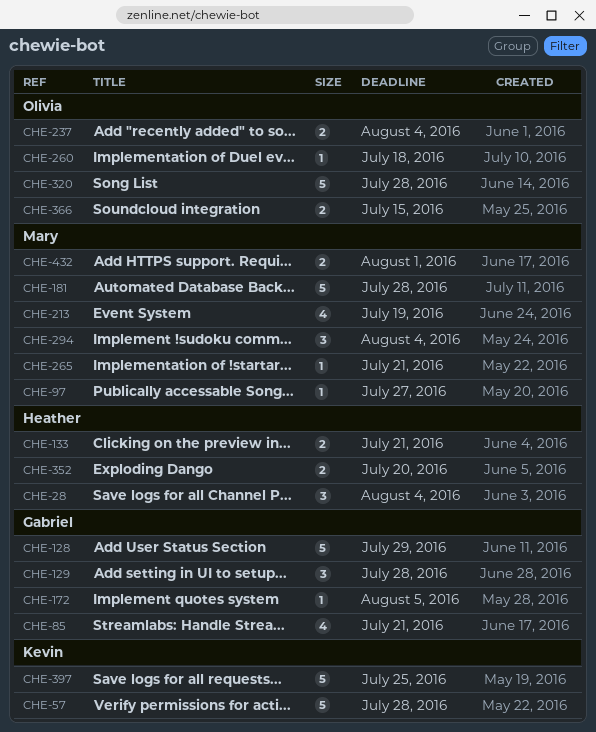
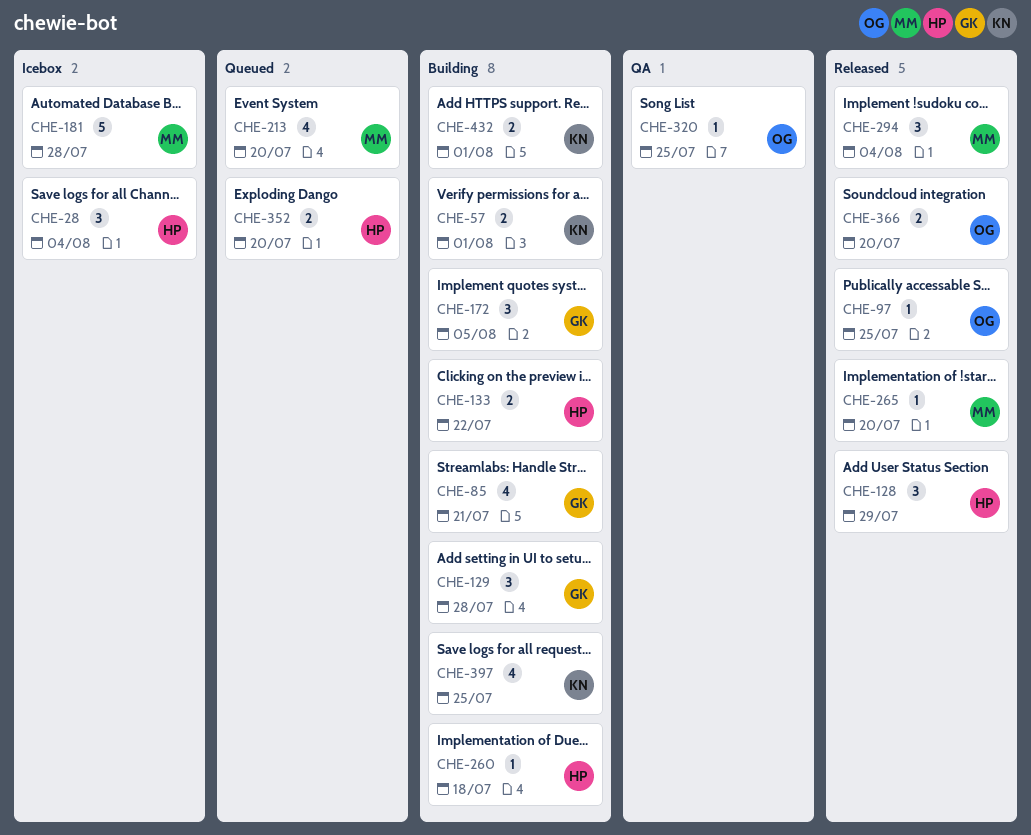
CHE-57, estimate: 5 -> 2
CHE-57, due: Jul 28 -> Aug 1
CHE-97, owner: Mary -> Olivia
CHE-97, due: Jul 27 -> Jul 25
CHE-128, owner: Gabriel -> Heather
CHE-128, estimate: 5 -> 3
CHE-133, due: Jul 21 -> Jul 22
CHE-172, estimate: 1 -> 3
CHE-213, due: Jul 19 -> Jul 20
CHE-237: present -> none
CHE-260, owner: Olivia -> Heather
CHE-265, due: Jul 21 -> Jul 20
CHE-320, estimate: 5 -> 1
CHE-320, due: Jul 28 -> Jul 25
CHE-366, due: Jul 15 -> Jul 20
CHE-397, estimate: 5 -> 4
CHE-432, owner: Mary -> Kevin

